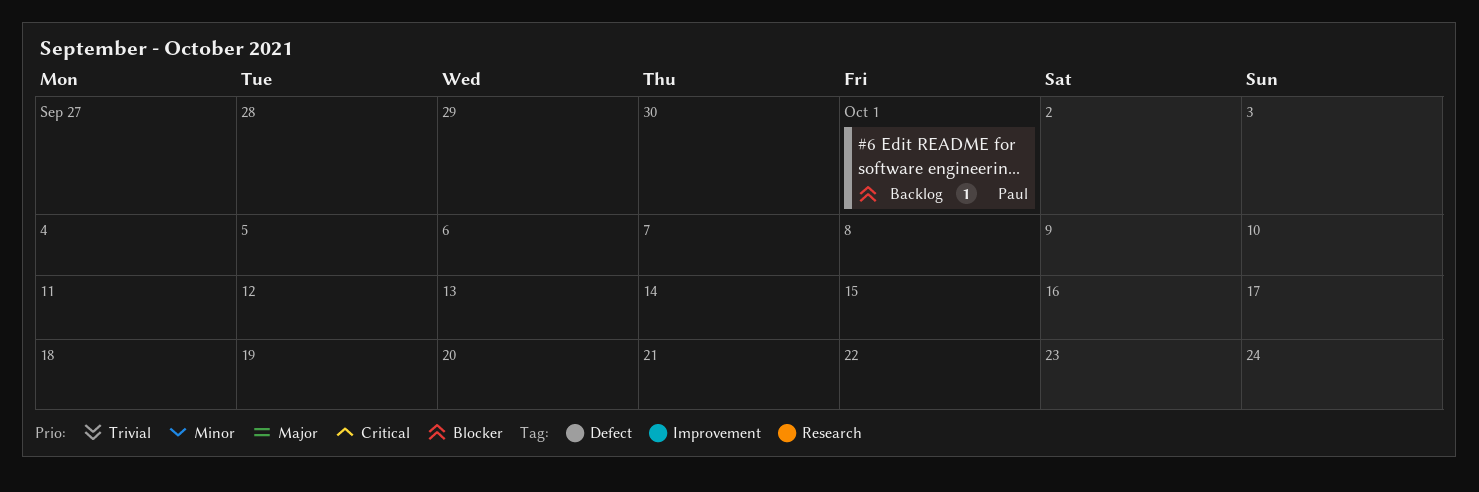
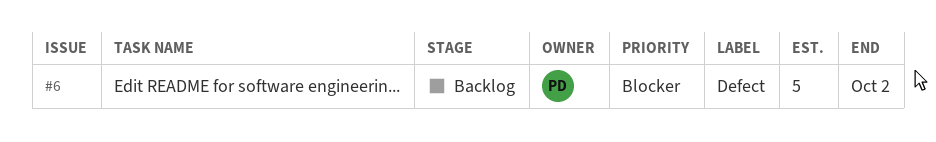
#6, estimate: 1 -> 5
#6, due: Oct 1 -> Oct 2

